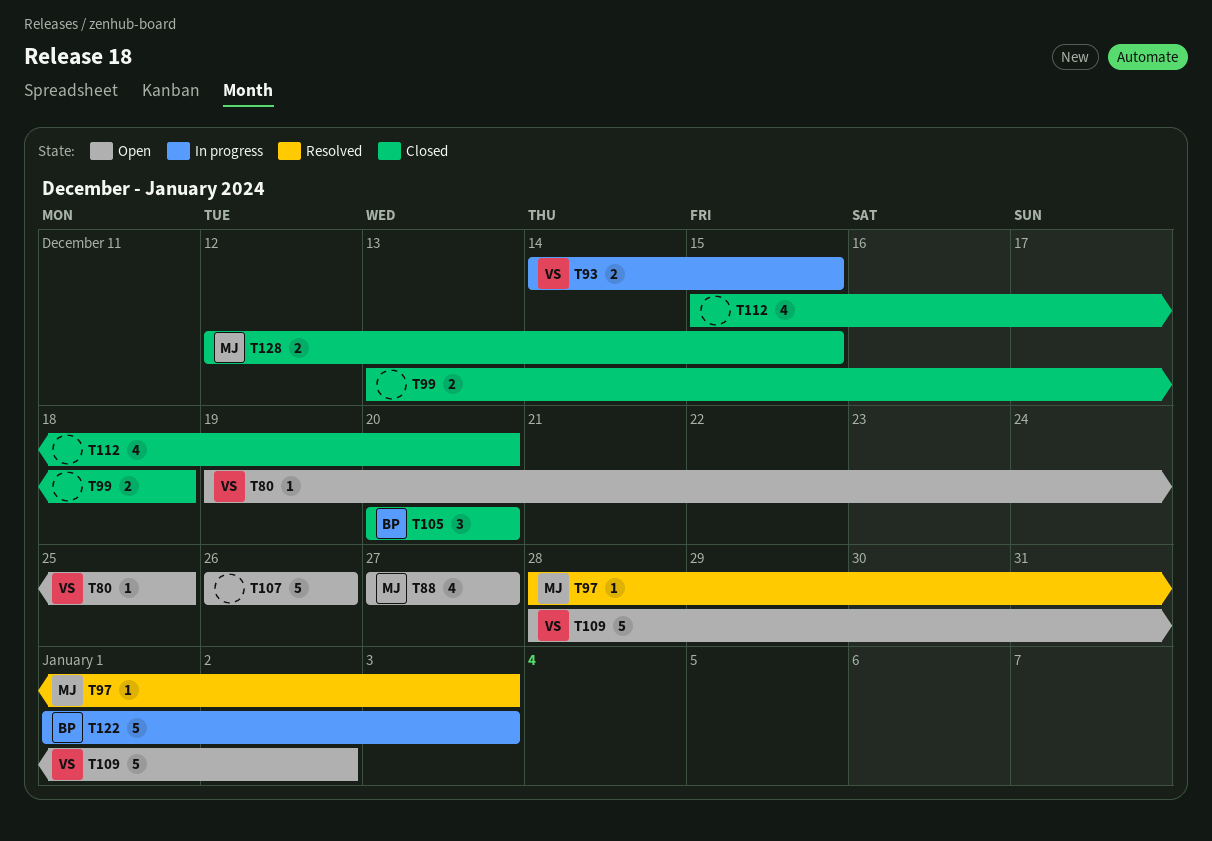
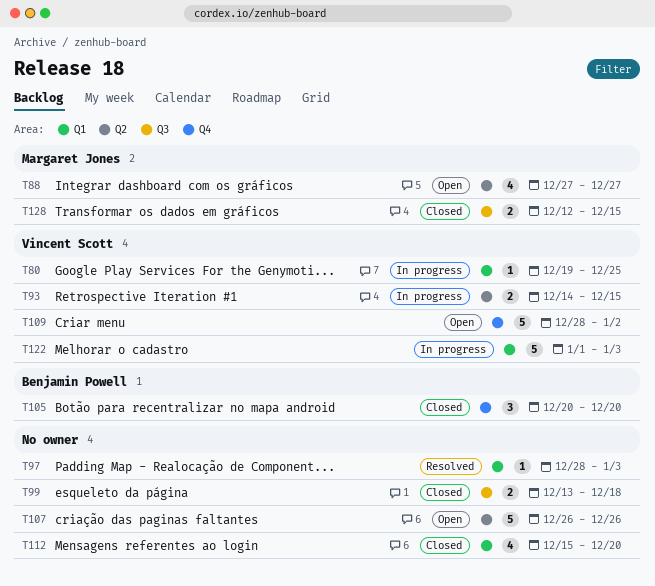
T80, status: Open -> In progress
T97, owner: Margaret Jones -> none
T122, owner: Benjamin Powell -> Vincent Scott

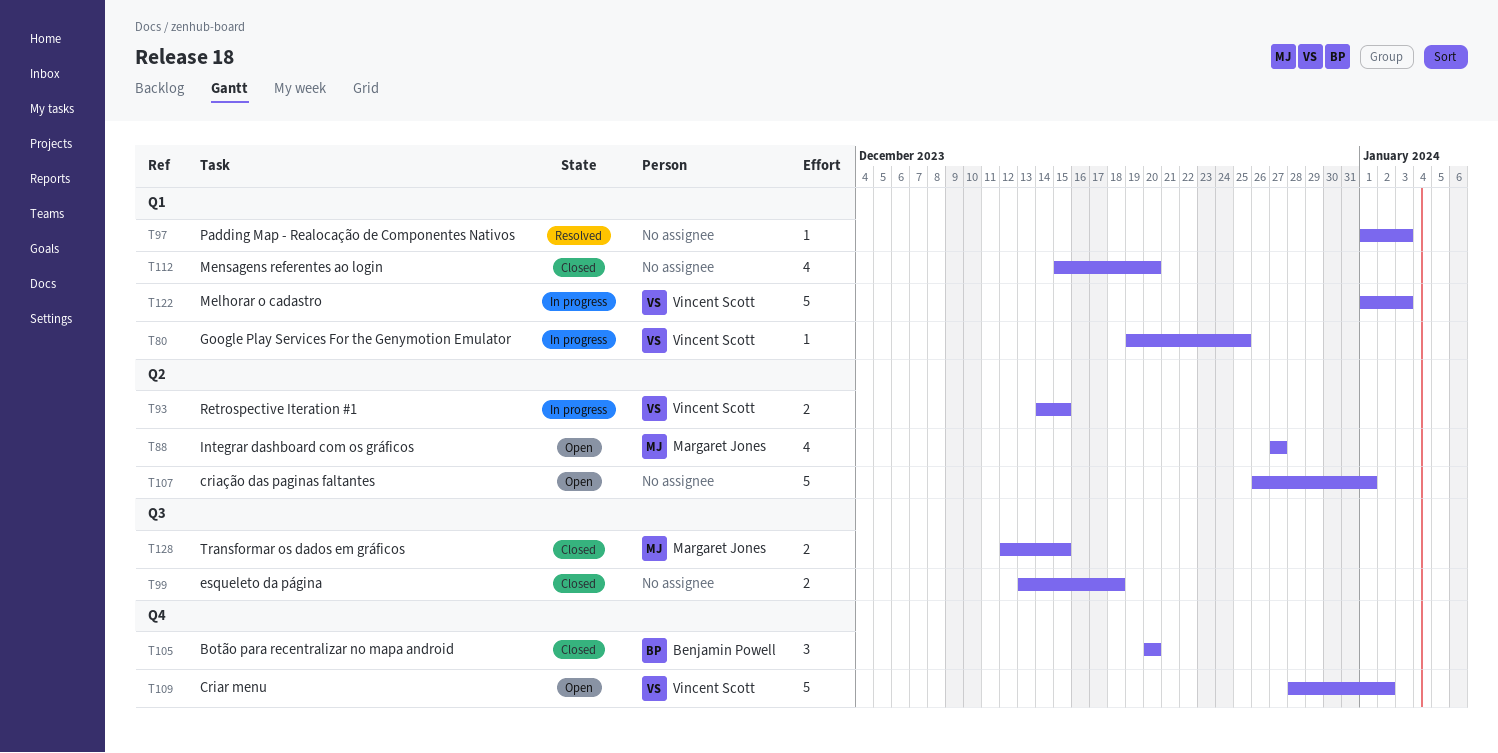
T97, start: Dec 28 -> Jan 1
T107, due: Dec 26 -> Jan 1

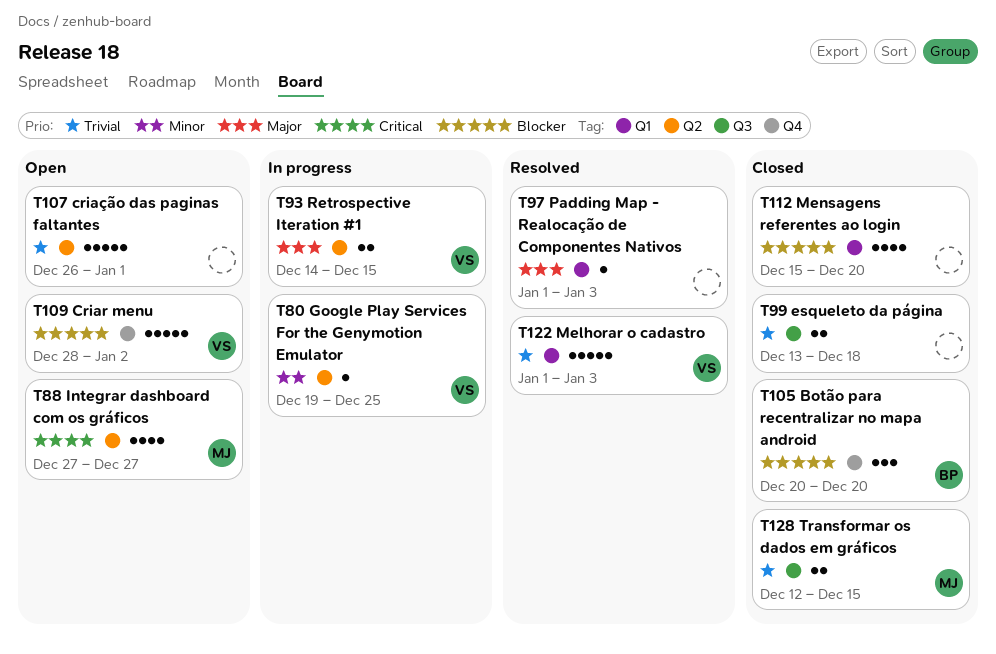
T80, label: Q1 -> Q2
T122, status: In progress -> Resolved

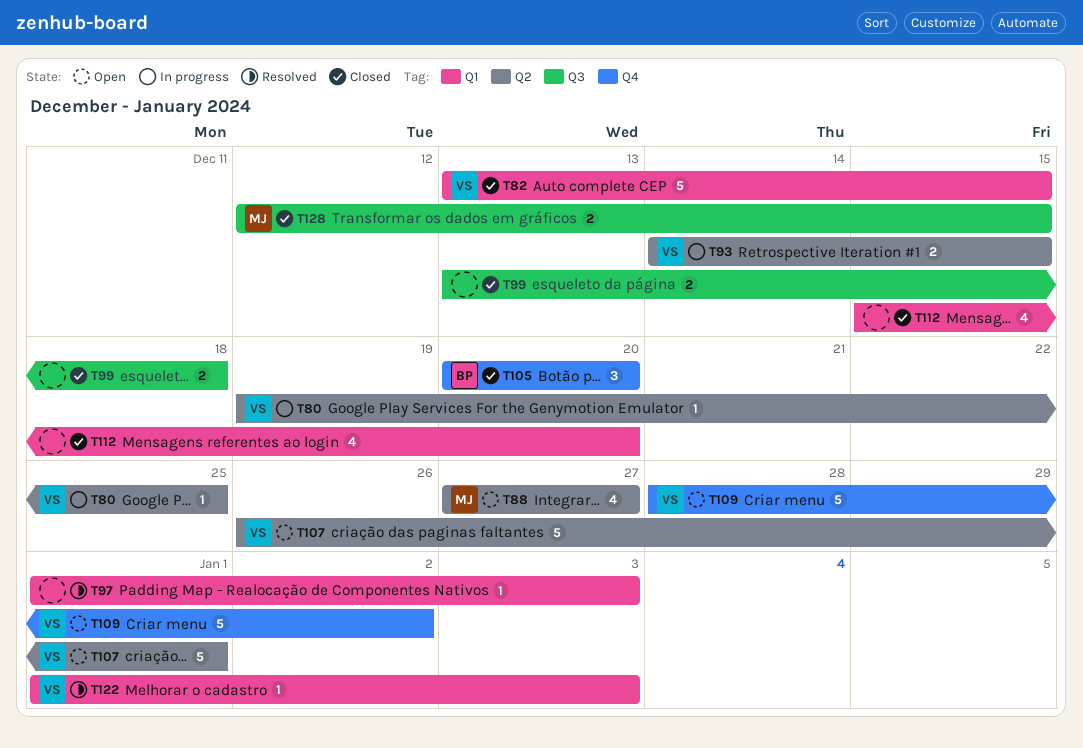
T82: none -> present
T107, owner: none -> VS
T122, estimate: 5 -> 1

